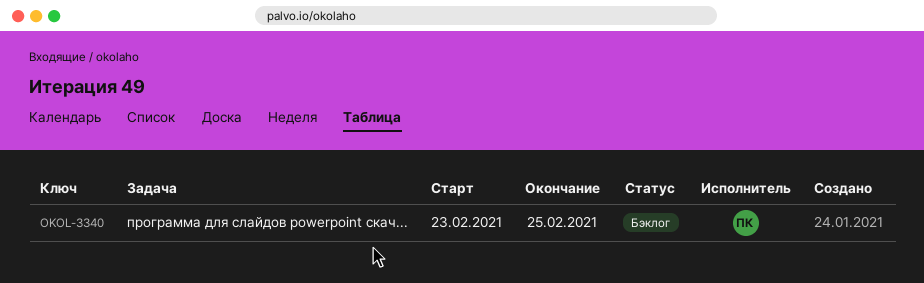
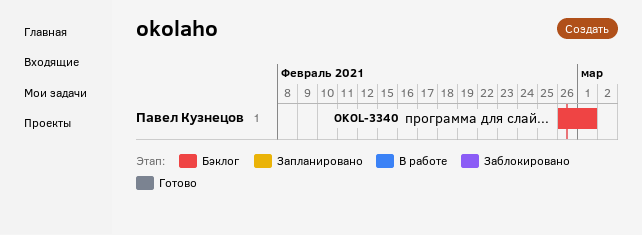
OKOL-3340, start: Feb 23 -> Feb 26
OKOL-3340, due: Feb 25 -> Mar 1

